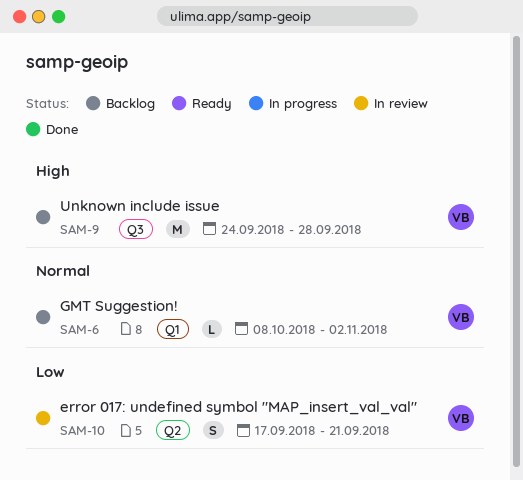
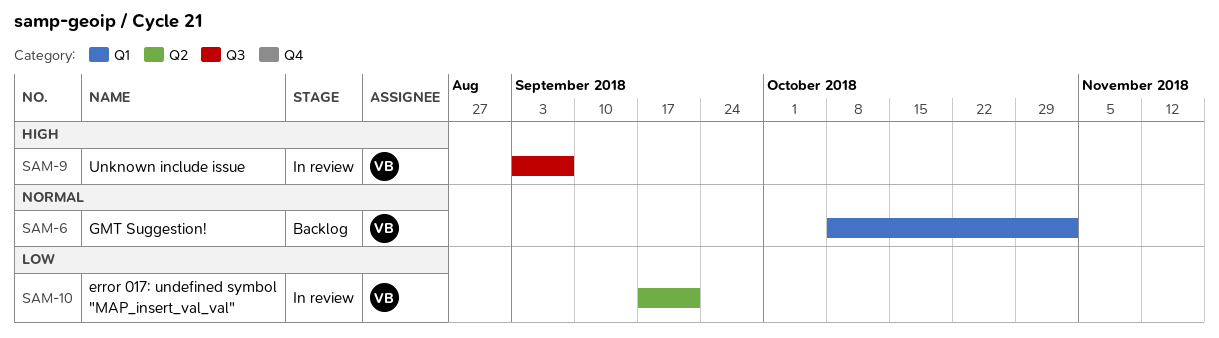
SAM-9, status: Backlog -> In review
SAM-9, start: Sep 24 -> Sep 3
SAM-9, due: Sep 28 -> Sep 7

